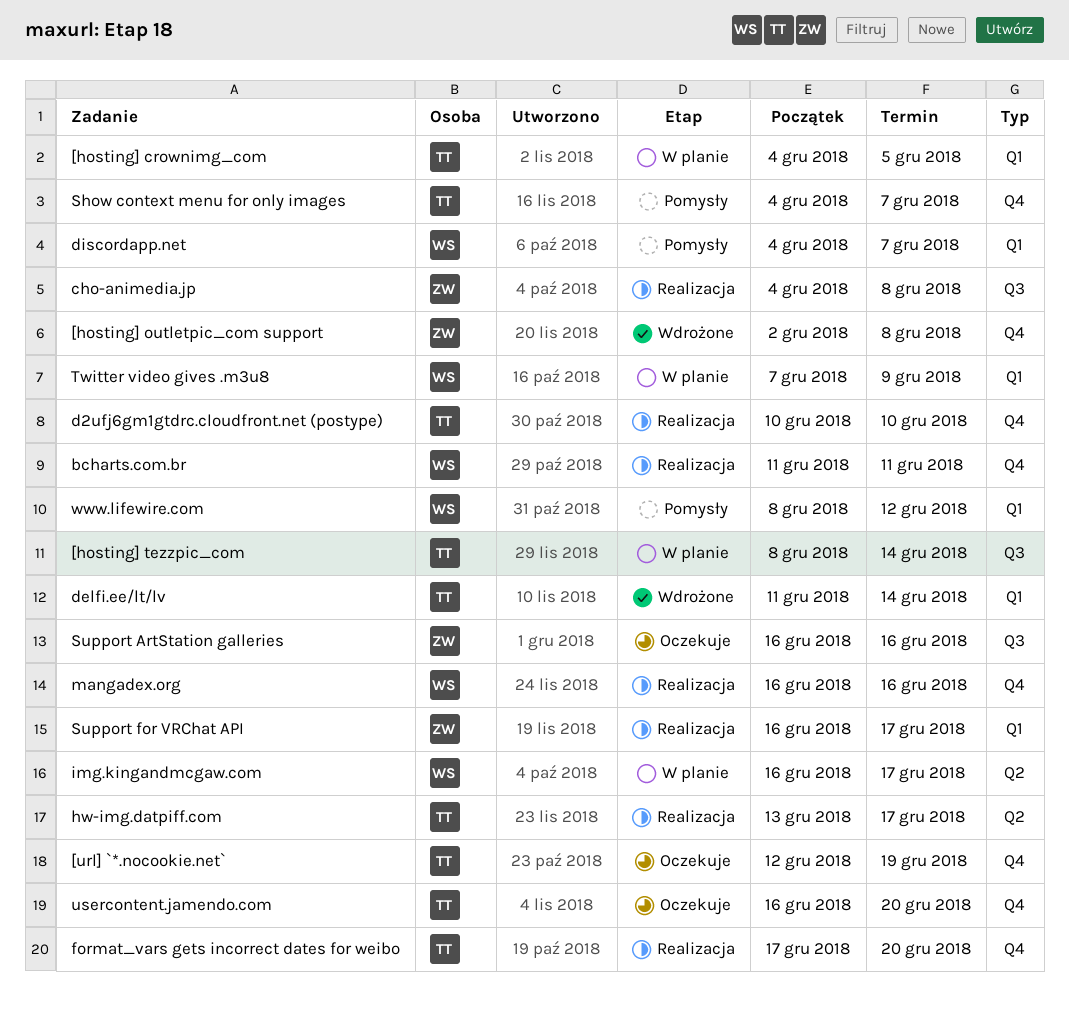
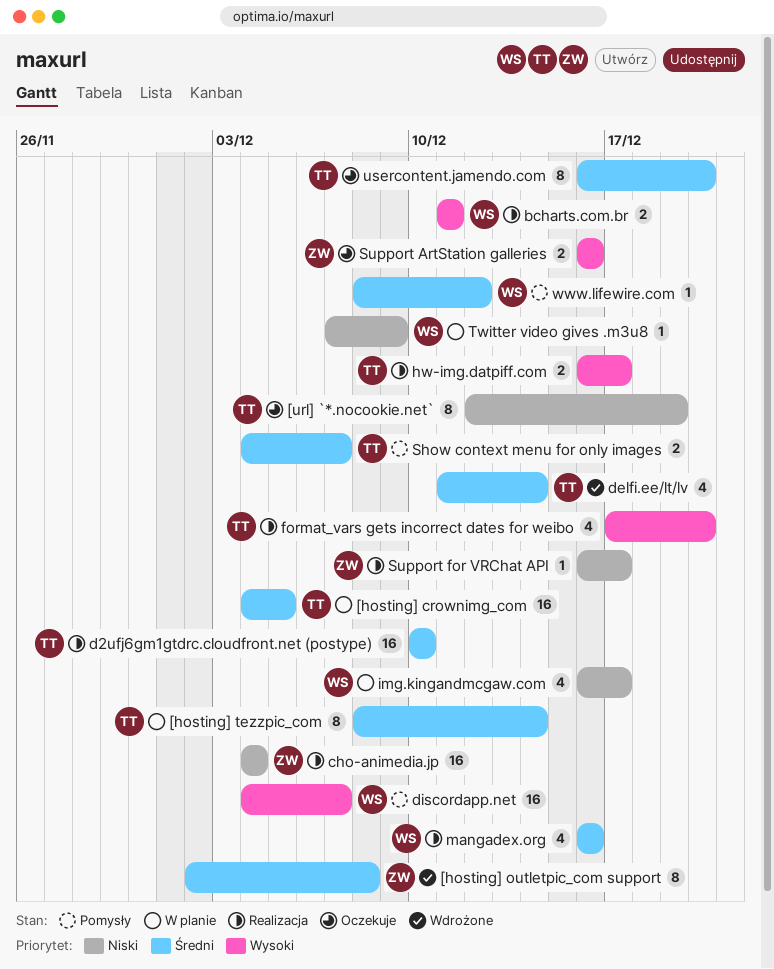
cho-animedia.jp, due: Dec 8 -> Dec 4
hw-img.datpiff.com, start: Dec 13 -> Dec 16

